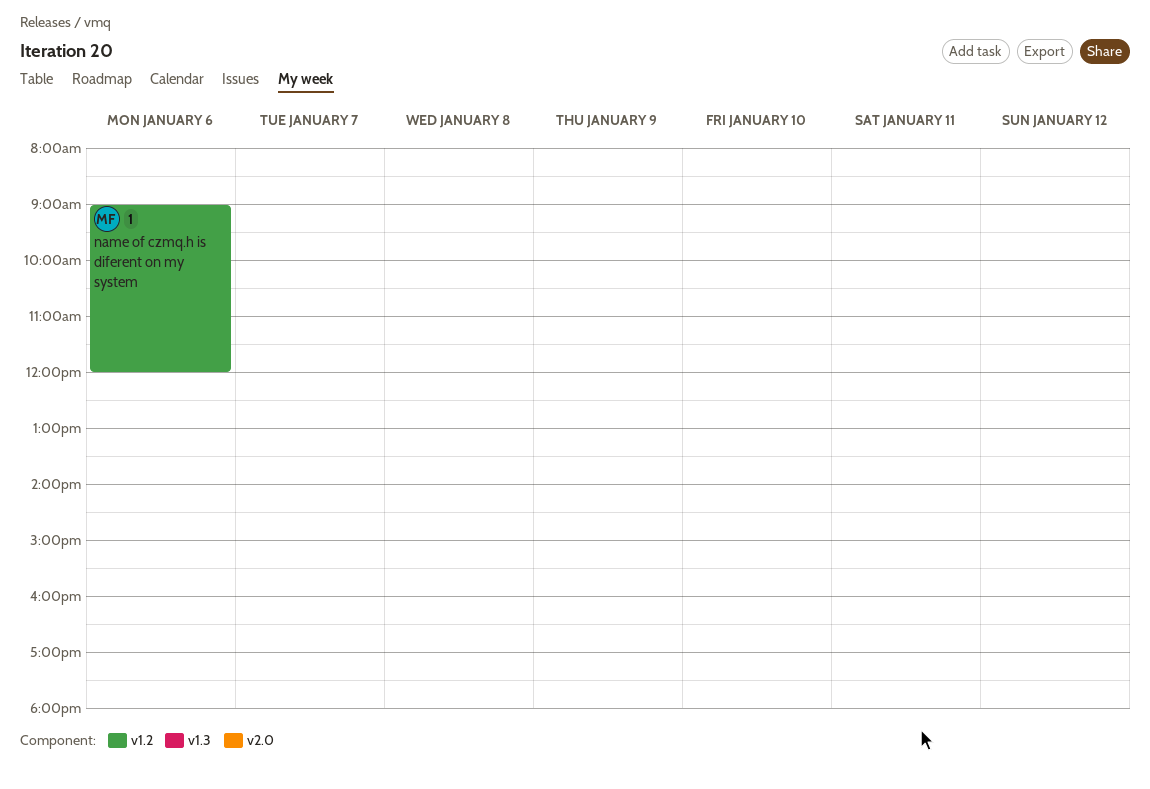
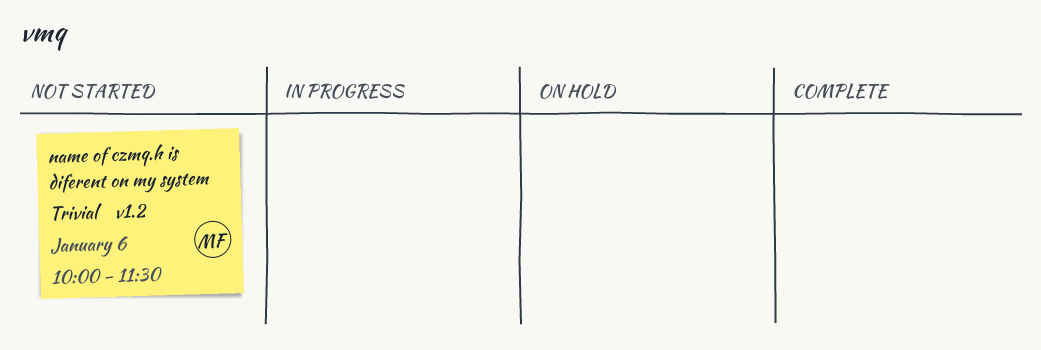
name of czmq.h is diferent on my system, begins: 09:00 -> 10:00
name of czmq.h is diferent on my system, ends: 12:00 -> 11:30

